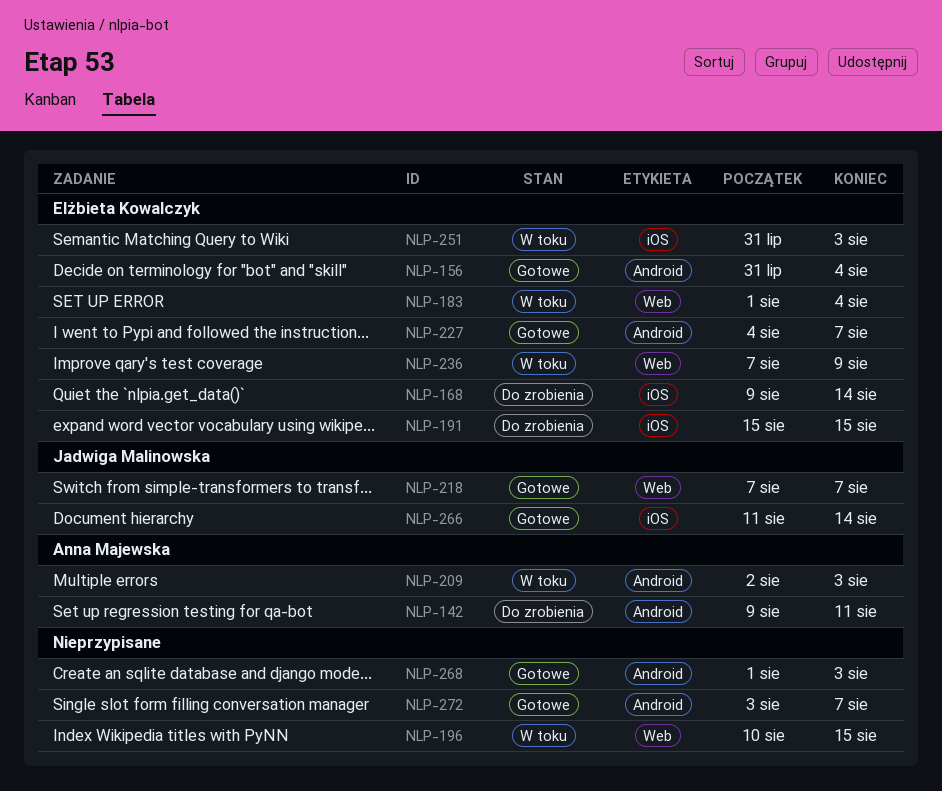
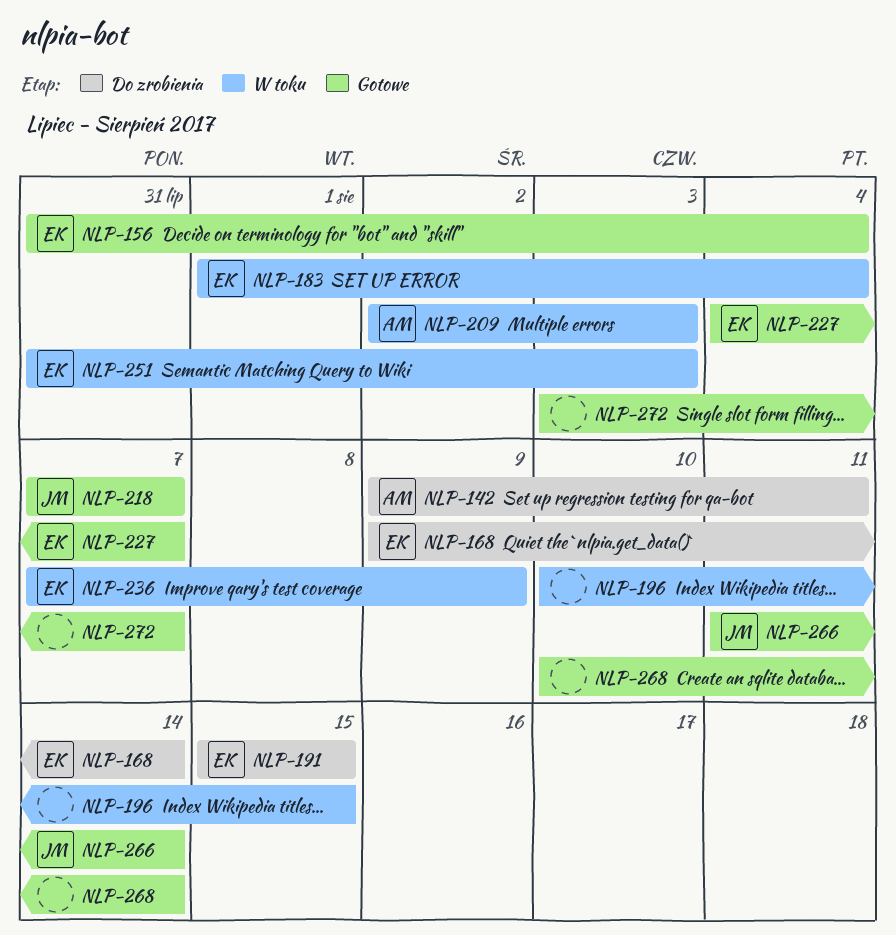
NLP-268, start: Aug 1 -> Aug 10
NLP-268, due: Aug 3 -> Aug 14

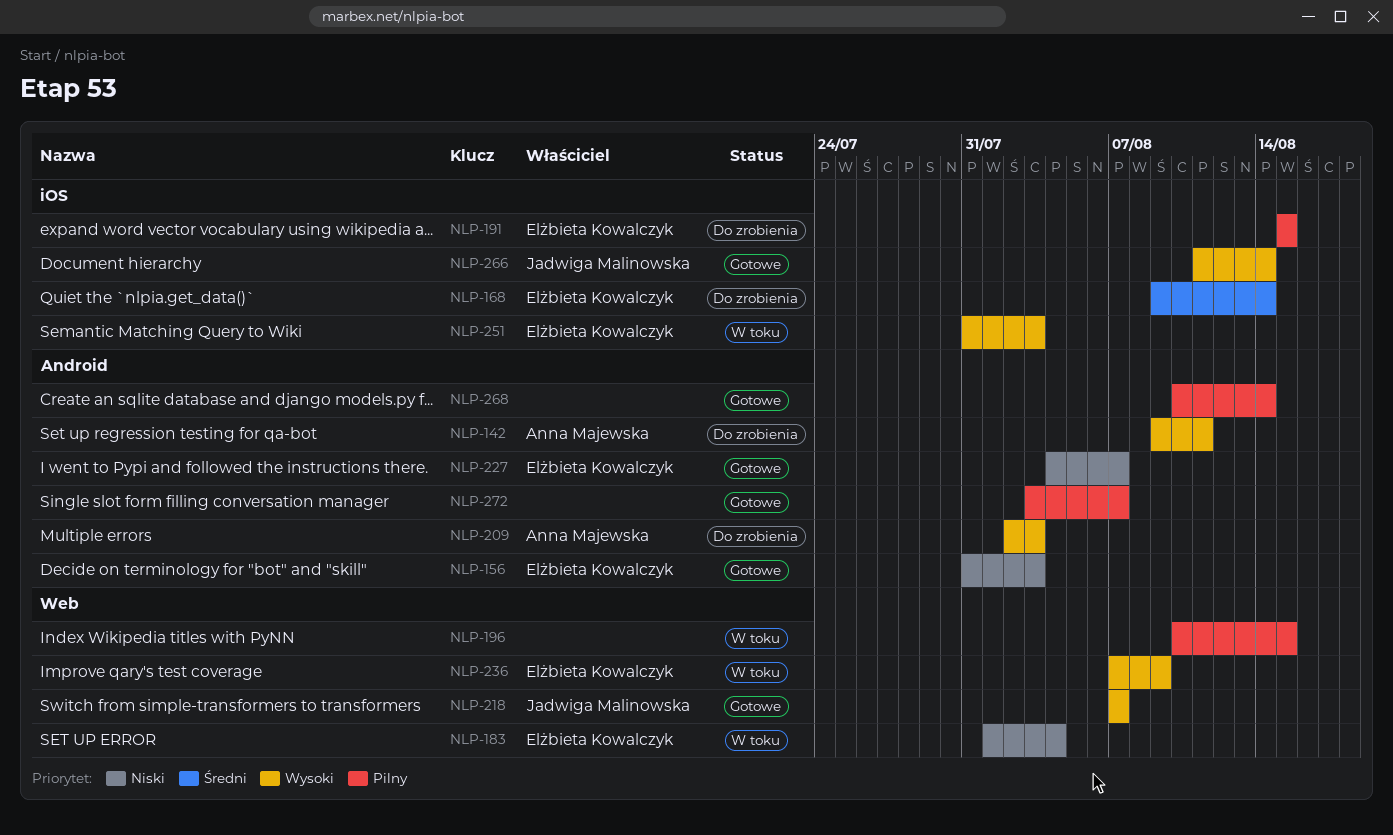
NLP-156, due: Aug 4 -> Aug 3
NLP-209, status: W toku -> Do zrobienia

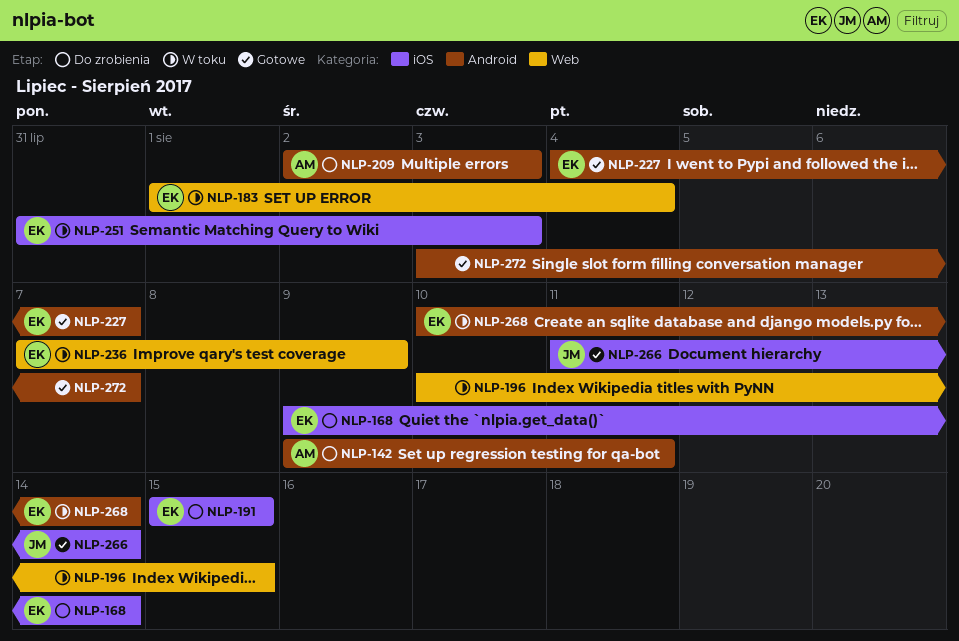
NLP-156: present -> none
NLP-218: present -> none
NLP-268, status: Gotowe -> W toku
NLP-268, owner: none -> Elżbieta Kowalczyk

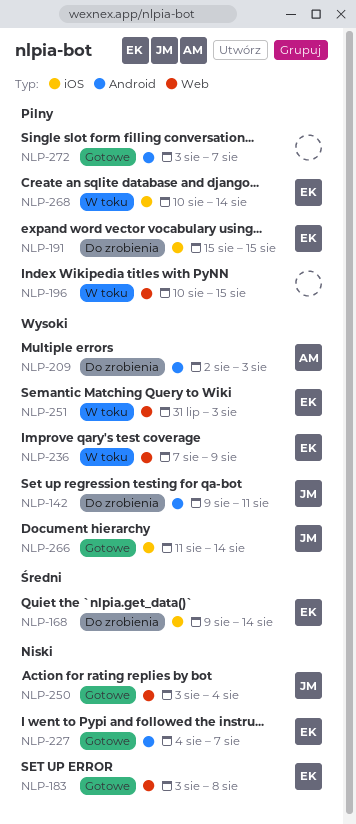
NLP-142, owner: AM -> JM
NLP-183, status: W toku -> Gotowe
NLP-183, start: Aug 1 -> Aug 3
NLP-183, due: Aug 4 -> Aug 8
NLP-250: none -> present
NLP-251, label: iOS -> Web
NLP-268, label: Android -> iOS

